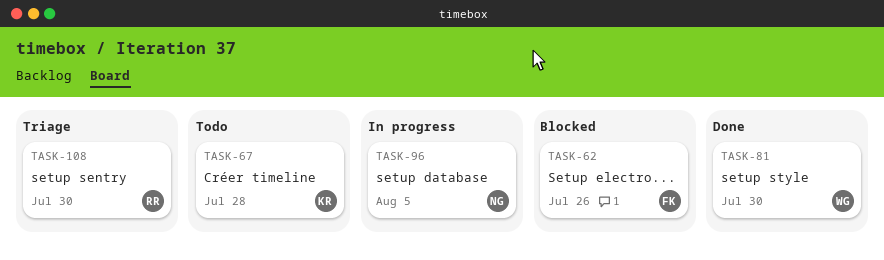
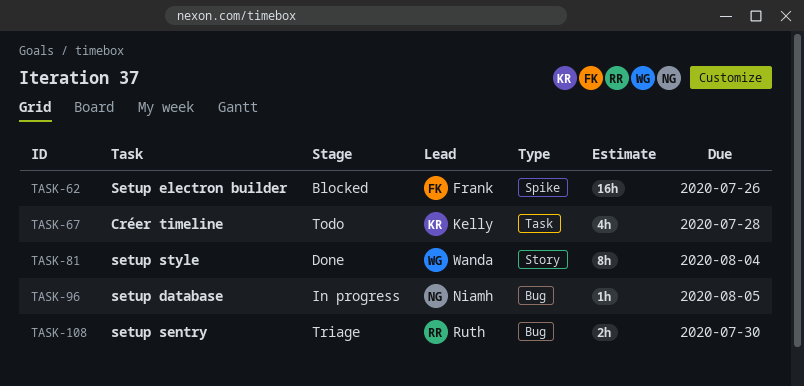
TASK-81, due: Jul 30 -> Aug 4

